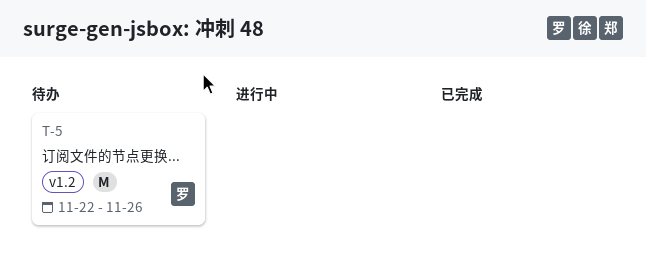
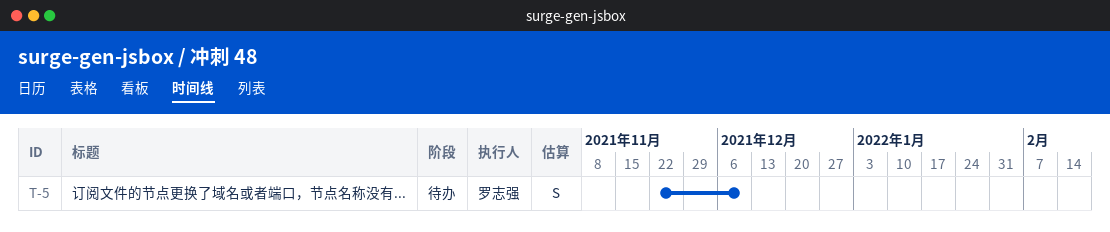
T-5, estimate: M -> S
T-5, due: Nov 26 -> Dec 10

